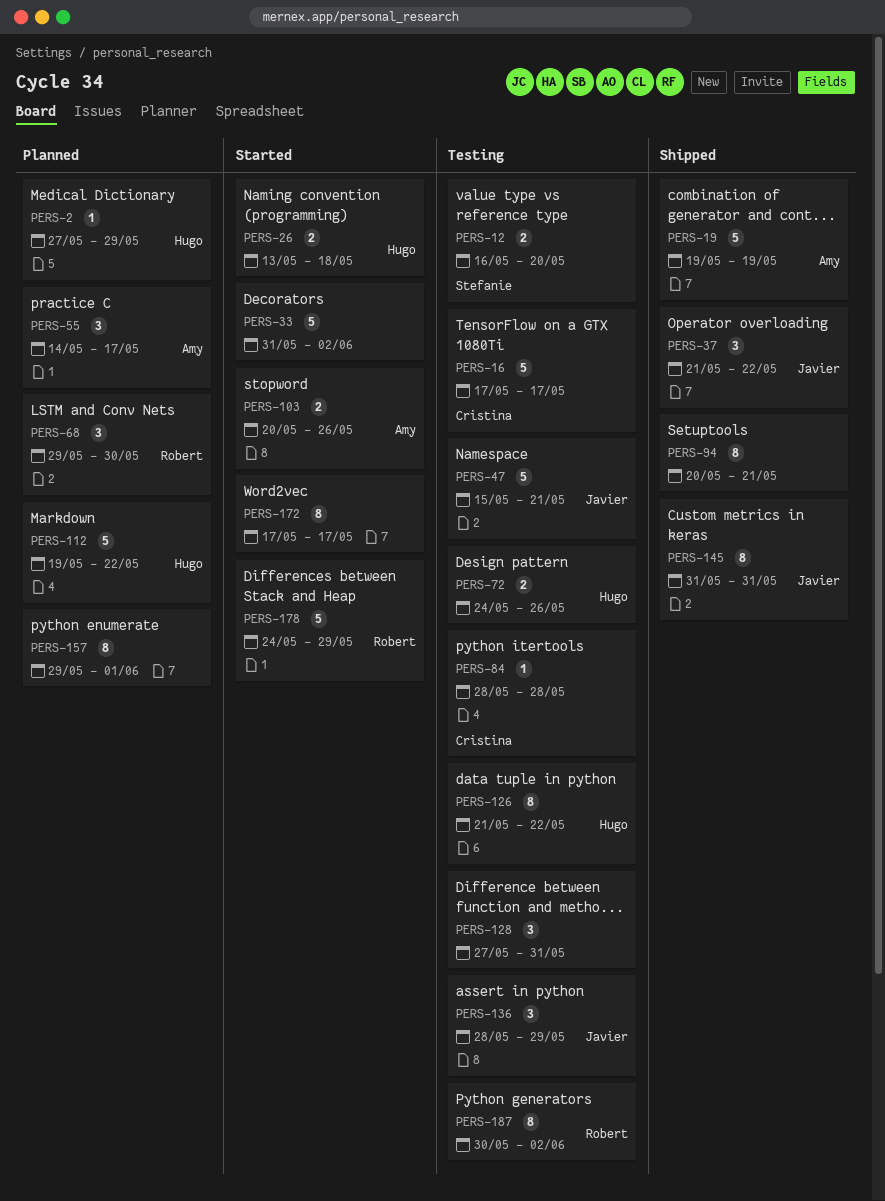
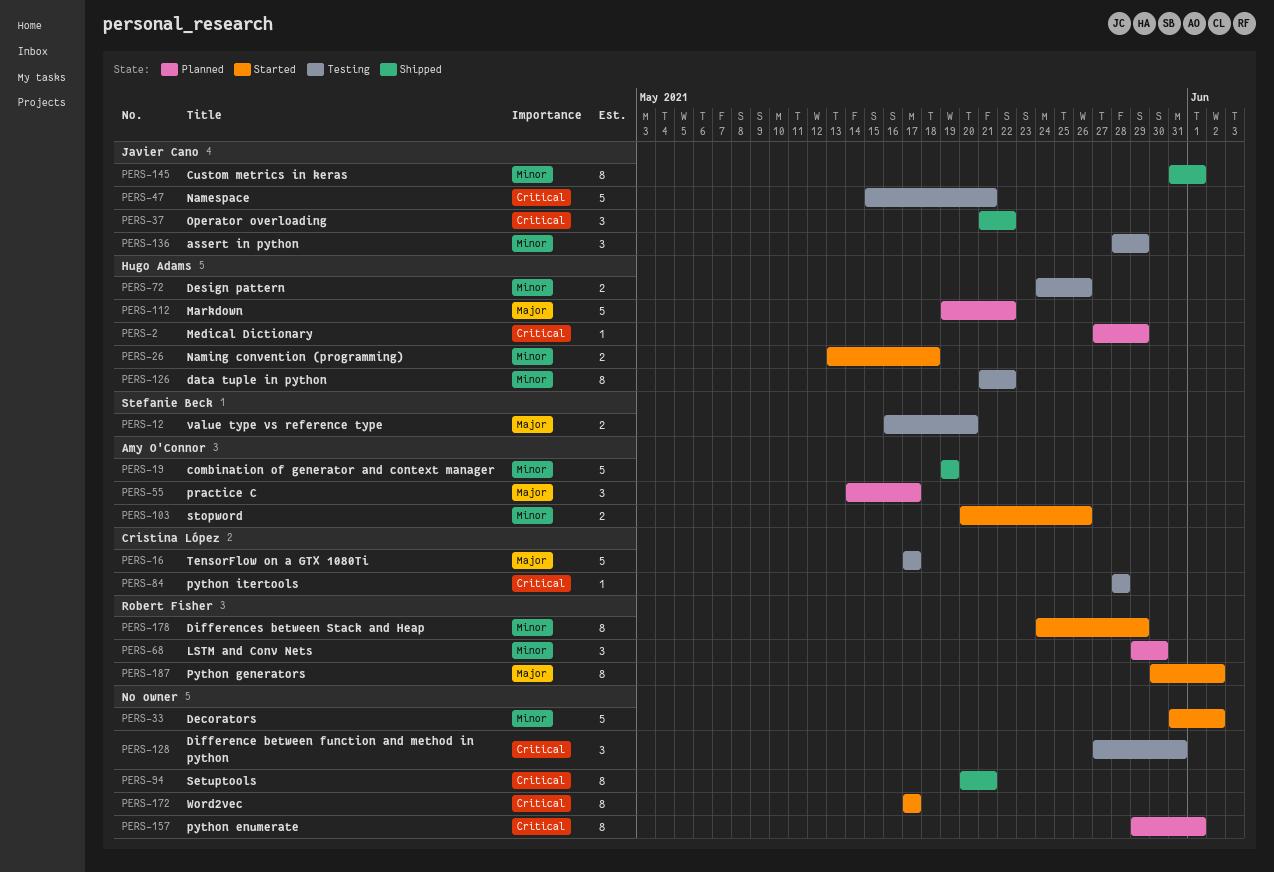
PERS-145, due: May 31 -> Jun 1
PERS-178, estimate: 5 -> 8
PERS-187, status: Testing -> Started

